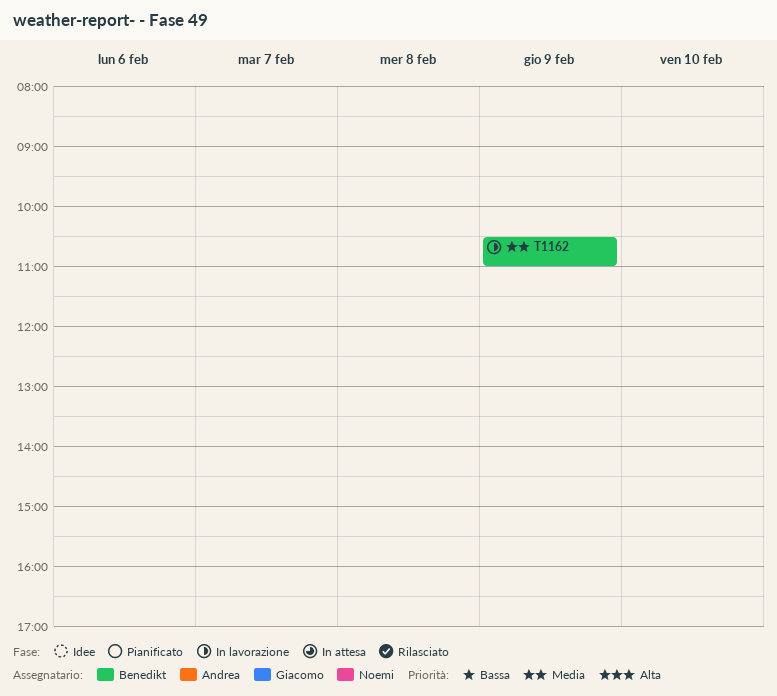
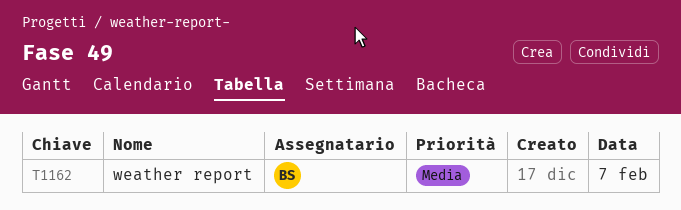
T1162, day: Feb 9 -> Feb 7

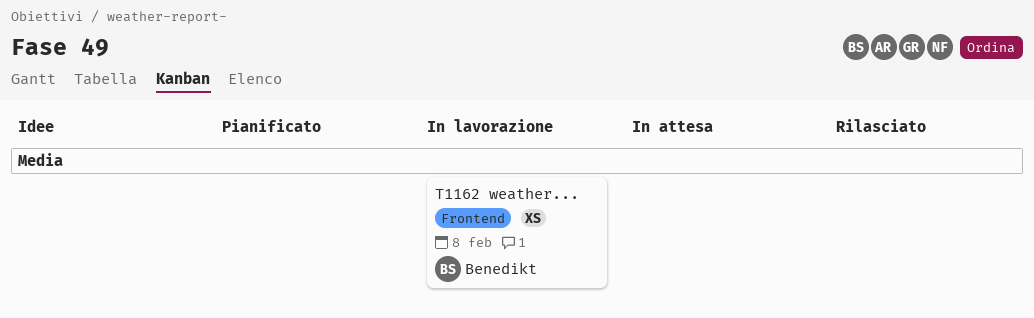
T1162, day: Feb 7 -> Feb 8

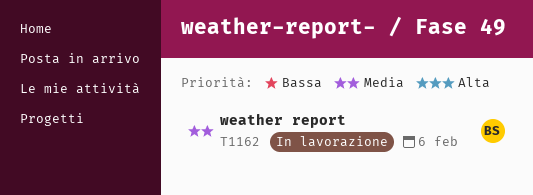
T1162, day: Feb 8 -> Feb 6

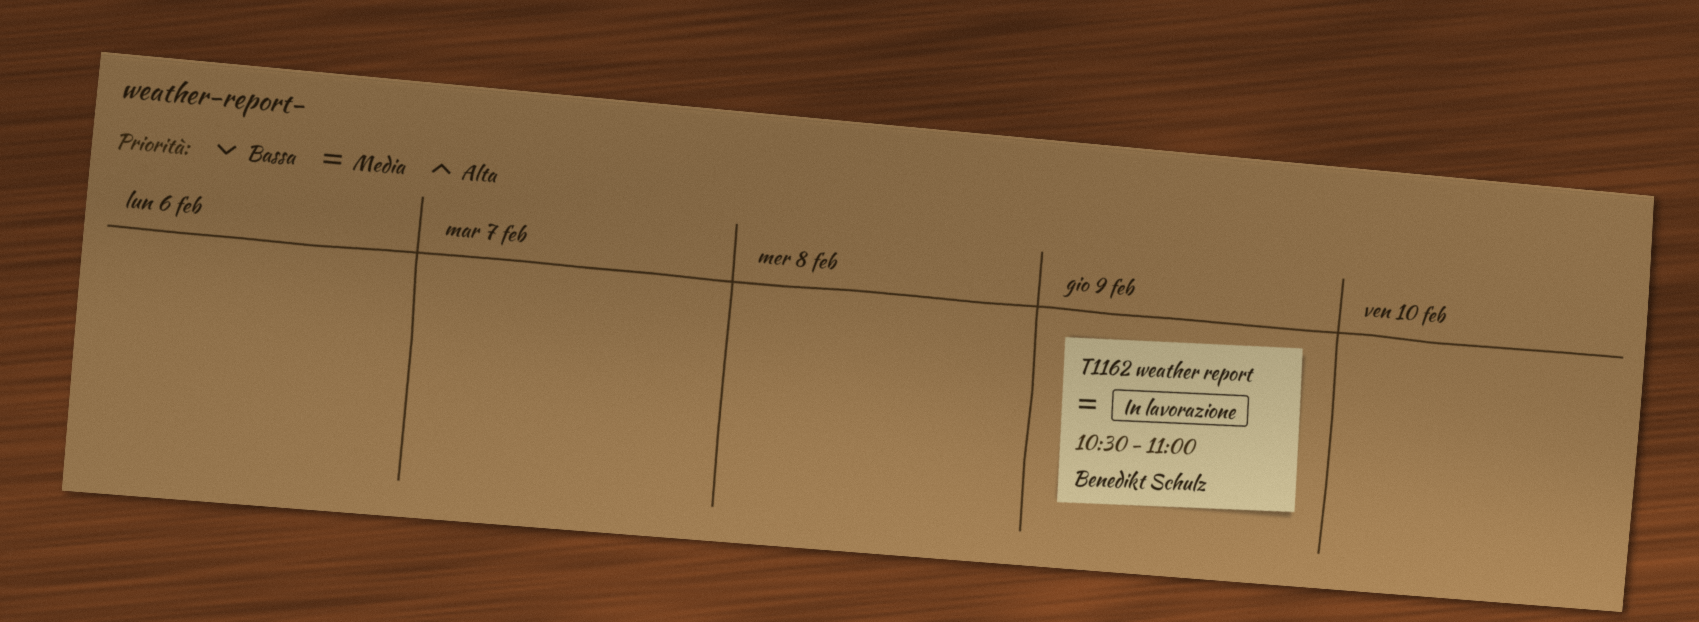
T1162, day: Feb 6 -> Feb 9

